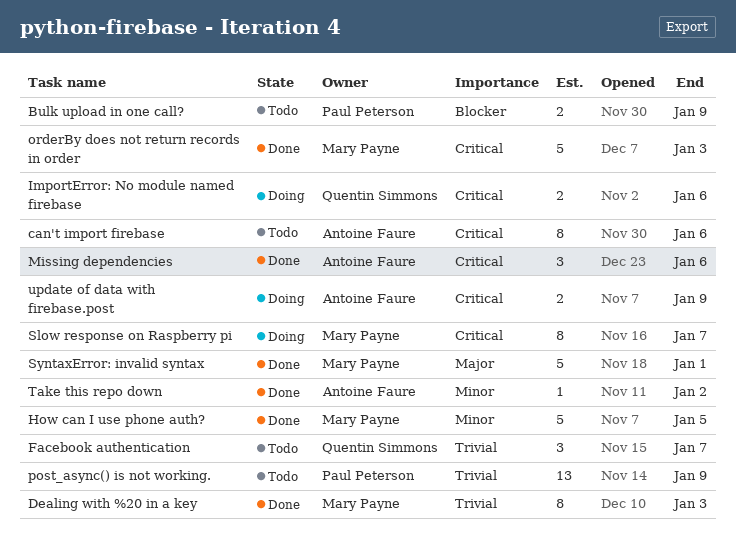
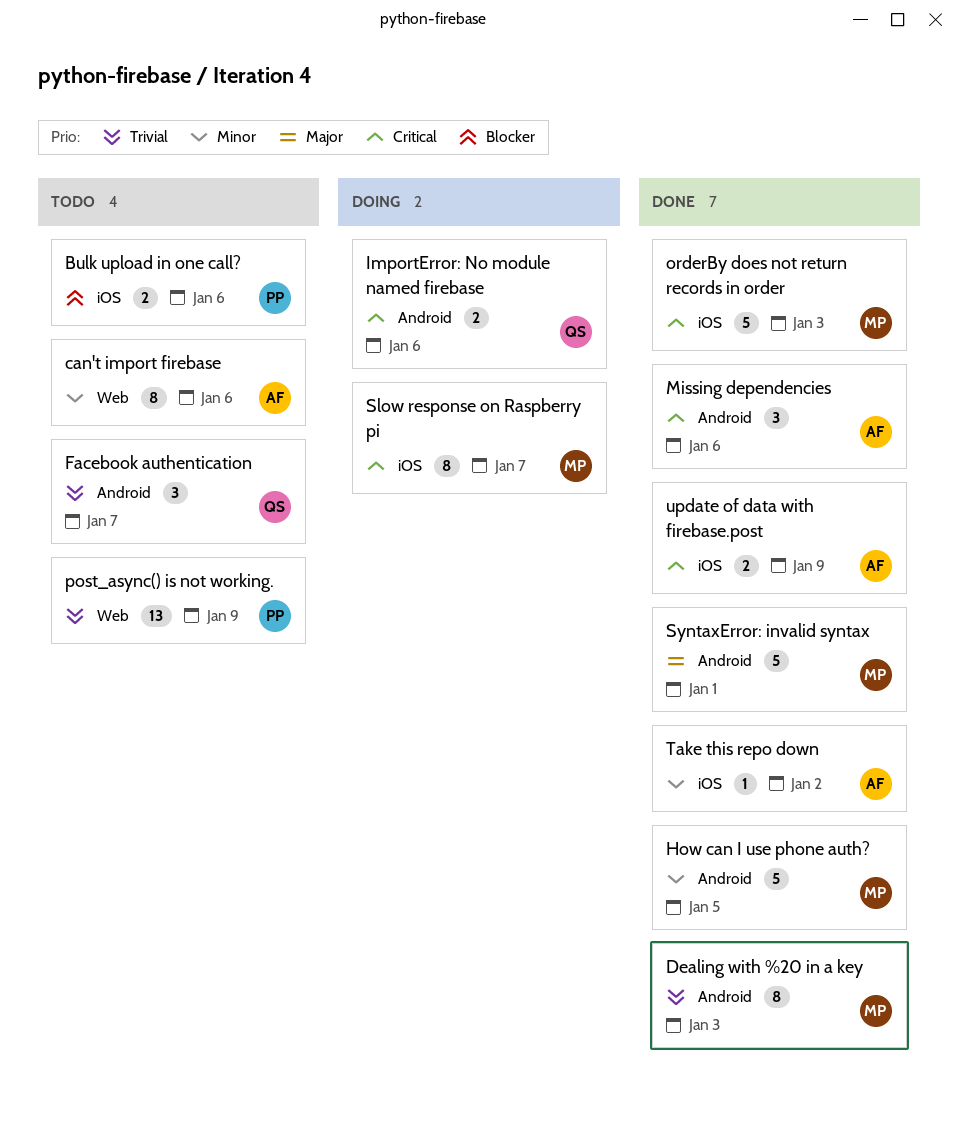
Bulk upload in one call?, due: Jan 9 -> Jan 6
can't import firebase, priority: Critical -> Minor
update of data with firebase.post, status: Doing -> Done

